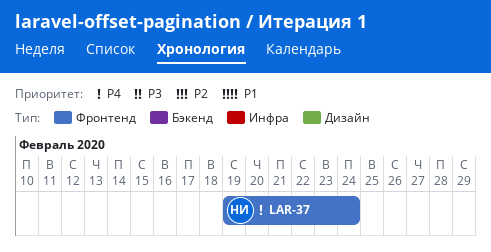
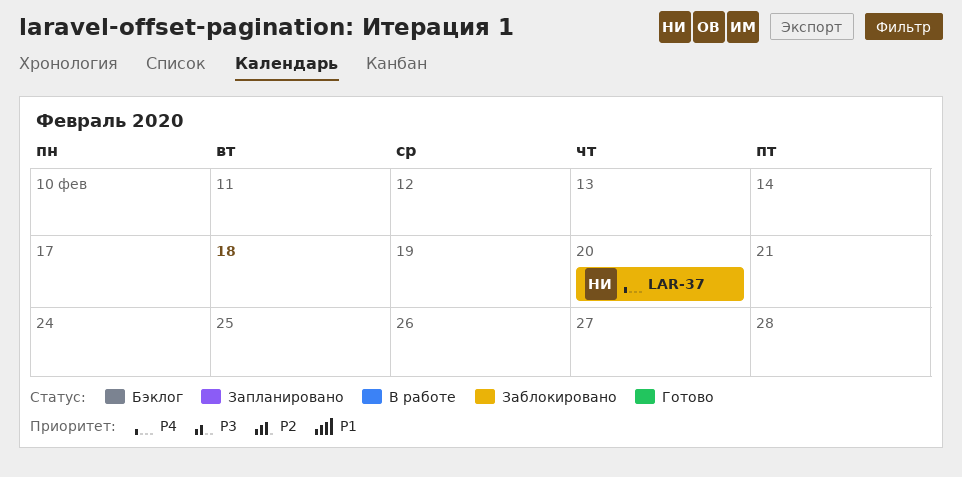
LAR-37, start: Feb 19 -> Feb 20
LAR-37, due: Feb 24 -> Feb 20

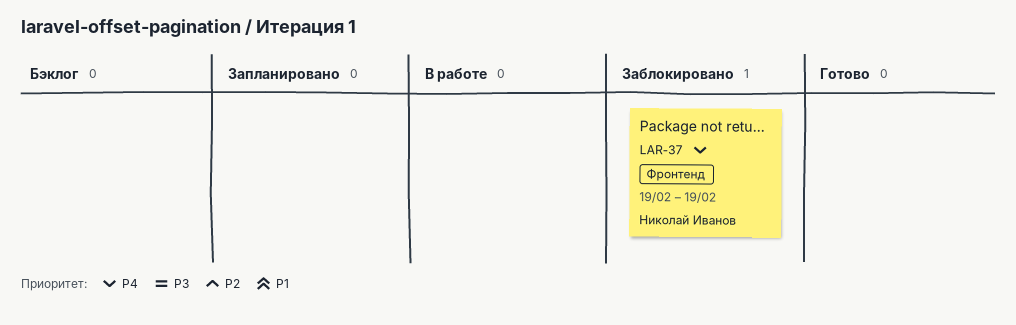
LAR-37, start: Feb 20 -> Feb 19
LAR-37, due: Feb 20 -> Feb 19

